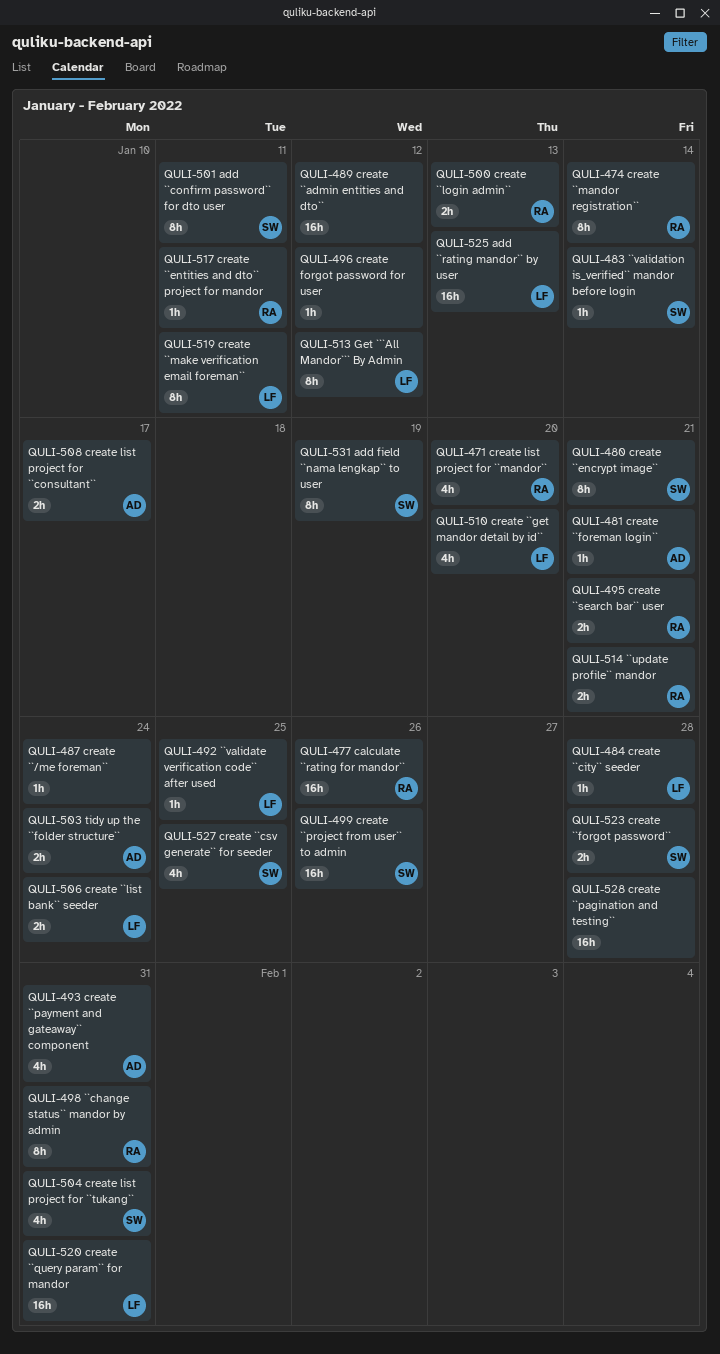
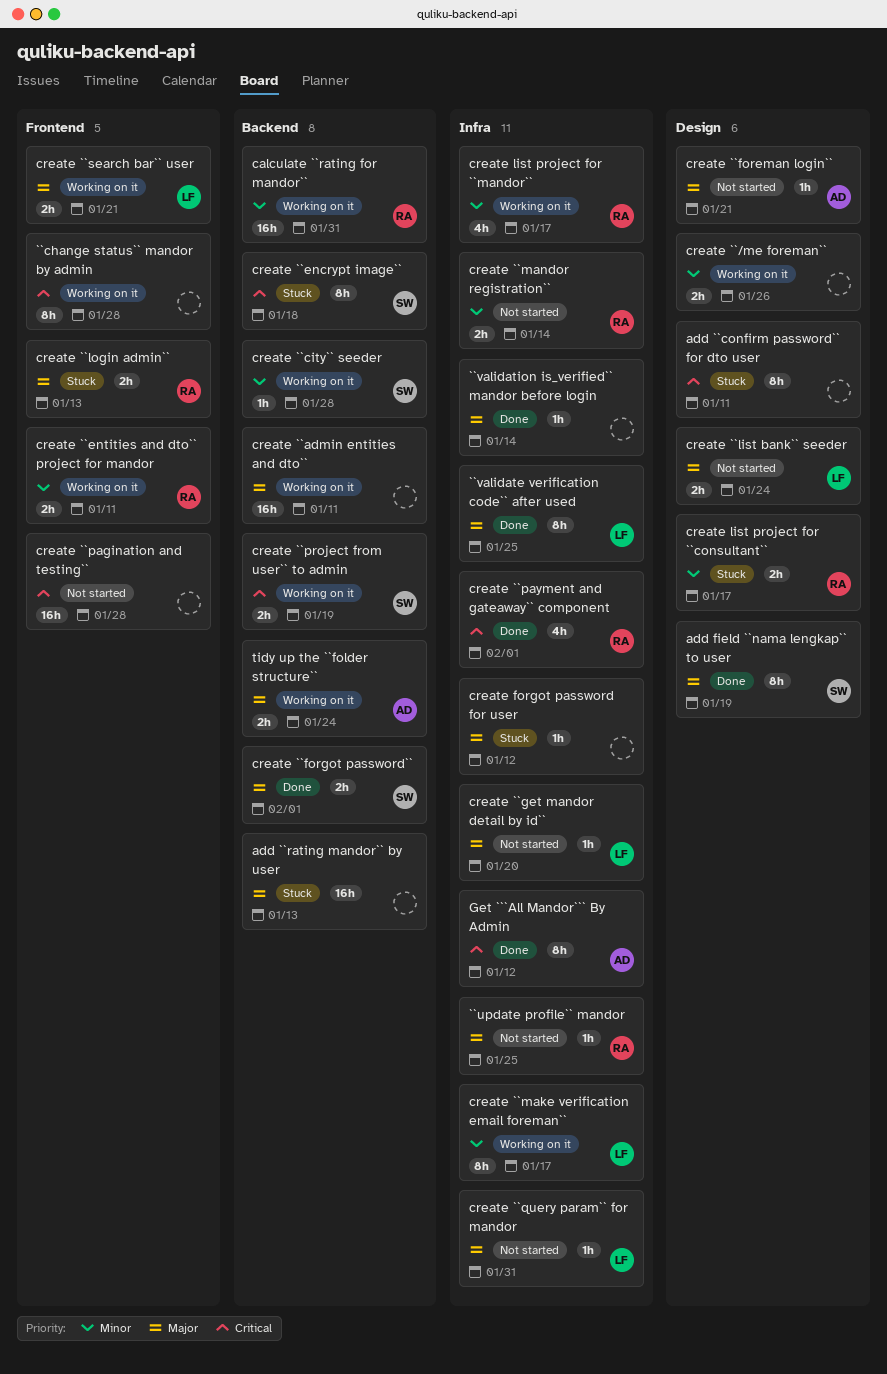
``change status`` mandor by admin, owner: RA -> none
``change status`` mandor by admin, due: Jan 31 -> Jan 28
``update profile`` mandor, estimate: 2h -> 1h
``update profile`` mandor, due: Jan 21 -> Jan 25
``validate verification code`` after used, estimate: 1h -> 8h
``validation is_verified`` mandor before login, owner: SW -> none
add ``confirm password`` for dto user, owner: SW -> none
add ``rating mandor`` by user, owner: LF -> none
calculate ``rating for mandor``, due: Jan 26 -> Jan 31
create ``/me foreman``, estimate: 1h -> 2h
create ``/me foreman``, due: Jan 24 -> Jan 26
create ``admin entities and dto``, due: Jan 12 -> Jan 11
create ``city`` seeder, owner: LF -> SW
create ``csv generate`` for seeder: present -> none
create ``encrypt image``, due: Jan 21 -> Jan 18
create ``entities and dto`` project for mandor, estimate: 1h -> 2h
create ``forgot password``, due: Jan 28 -> Feb 1
create ``get mandor detail by id``, estimate: 4h -> 1h
create ``make verification email foreman``, due: Jan 11 -> Jan 17
create ``mandor registration``, estimate: 8h -> 2h
create ``payment and gateaway`` component, owner: AD -> RA
create ``payment and gateaway`` component, due: Jan 31 -> Feb 1
create ``project from user`` to admin, estimate: 16h -> 2h
create ``project from user`` to admin, due: Jan 26 -> Jan 19
create ``query param`` for mandor, estimate: 16h -> 1h
create ``search bar`` user, owner: RA -> LF
create list project for ``consultant``, owner: AD -> RA
create list project for ``mandor``, due: Jan 20 -> Jan 17
create list project for ``tukang``: present -> none
Get ```All Mandor``` By Admin, owner: LF -> AD

